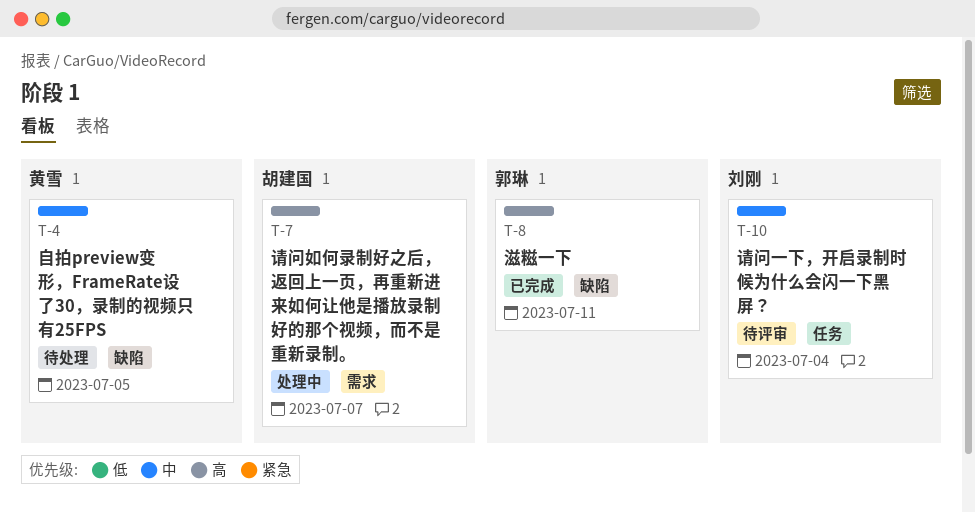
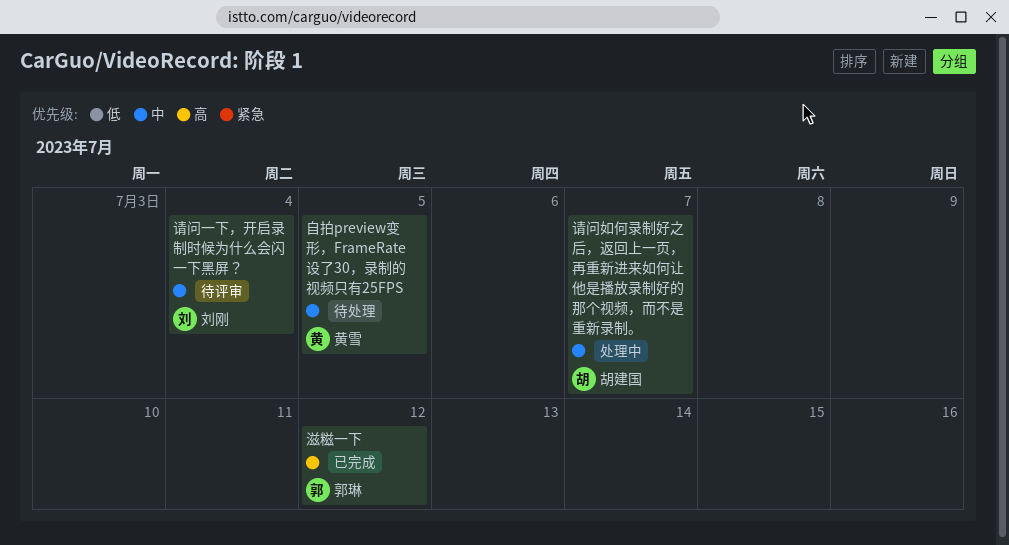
滋糍一下, due: Jul 11 -> Jul 12
请问如何录制好之后，返回上一页，再重新进来如何让他是播放录制好的那个视频，而不是重新录制。, priority: 高 -> 中

